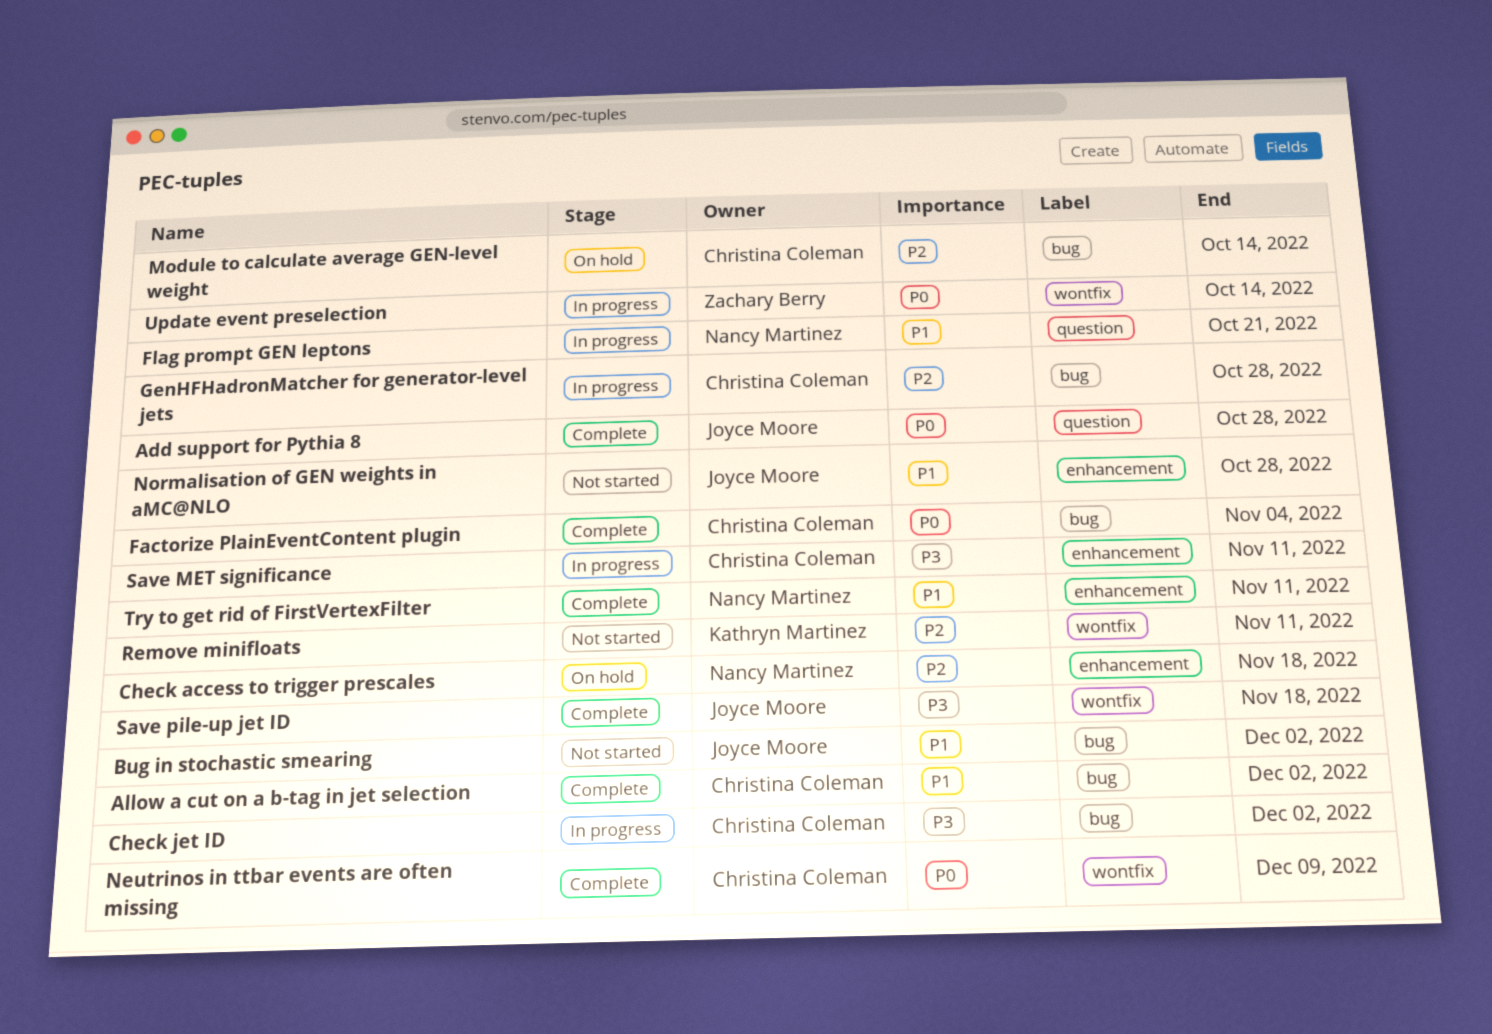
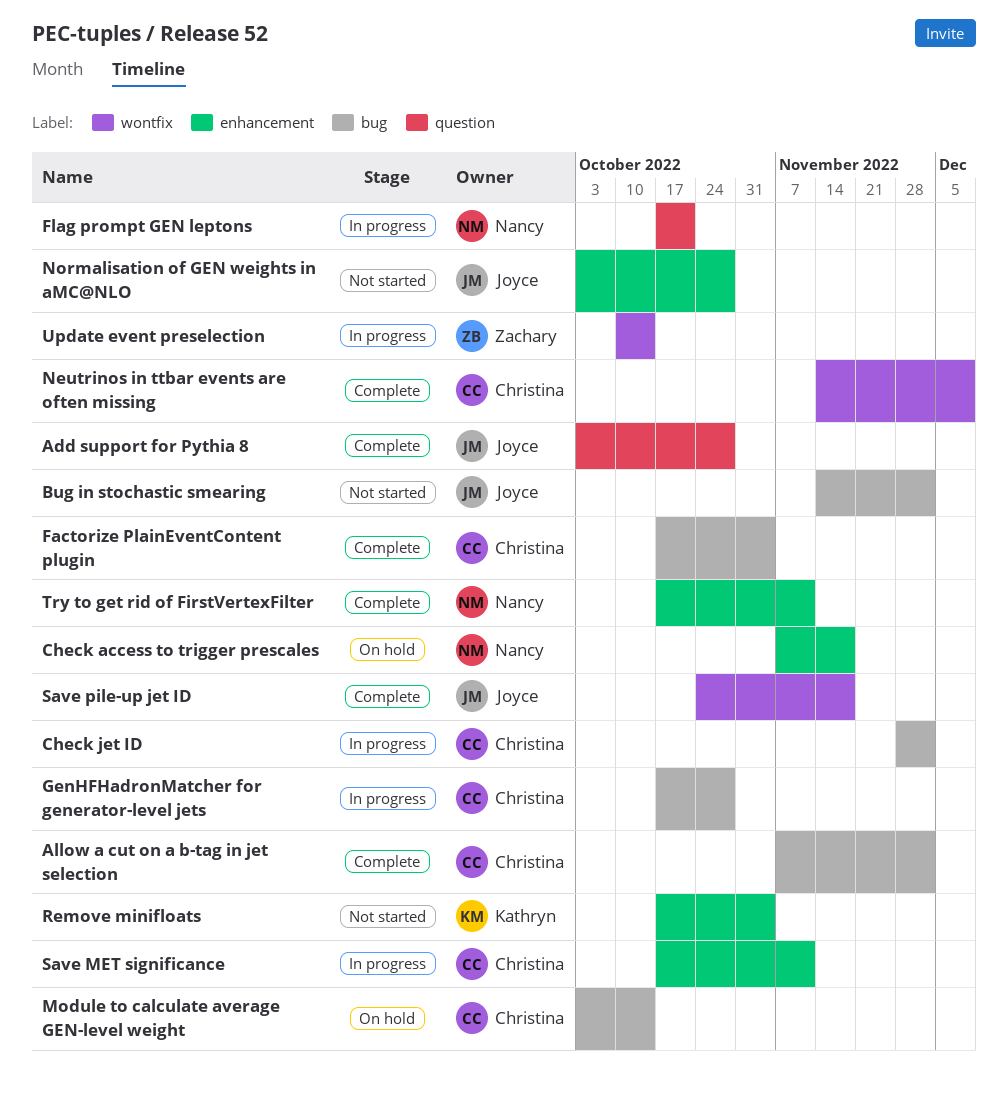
Remove minifloats, label: wontfix -> enhancement
Remove minifloats, due: Nov 11 -> Nov 4

